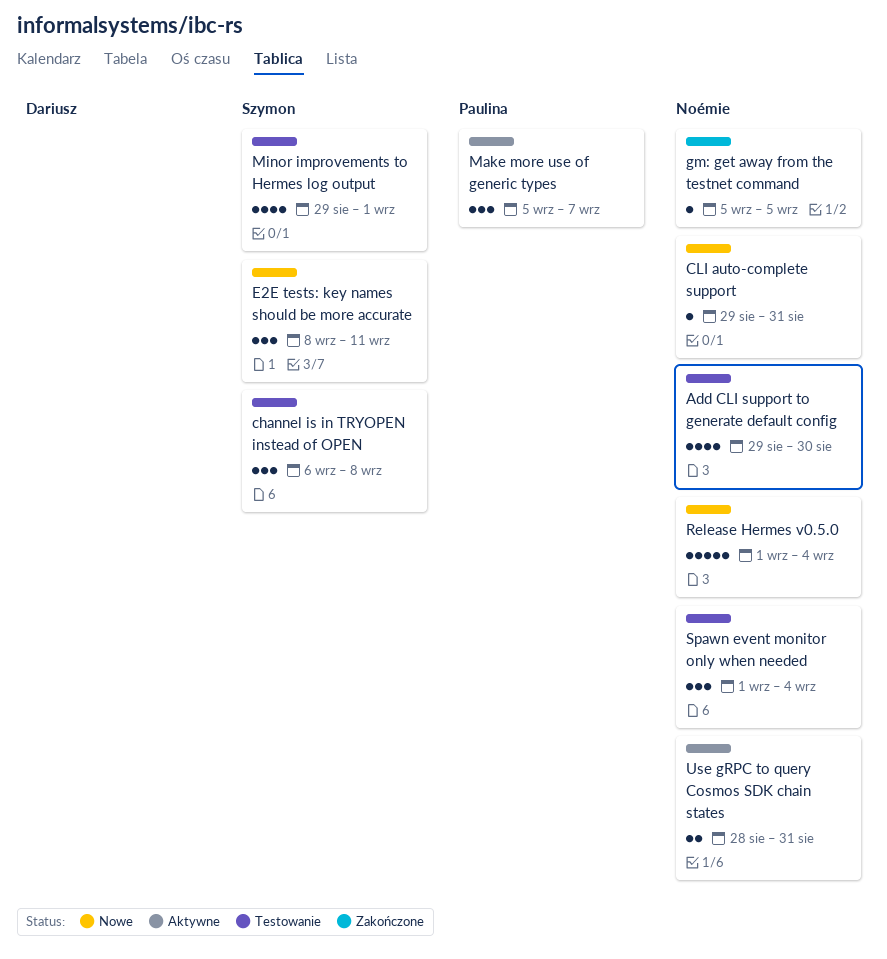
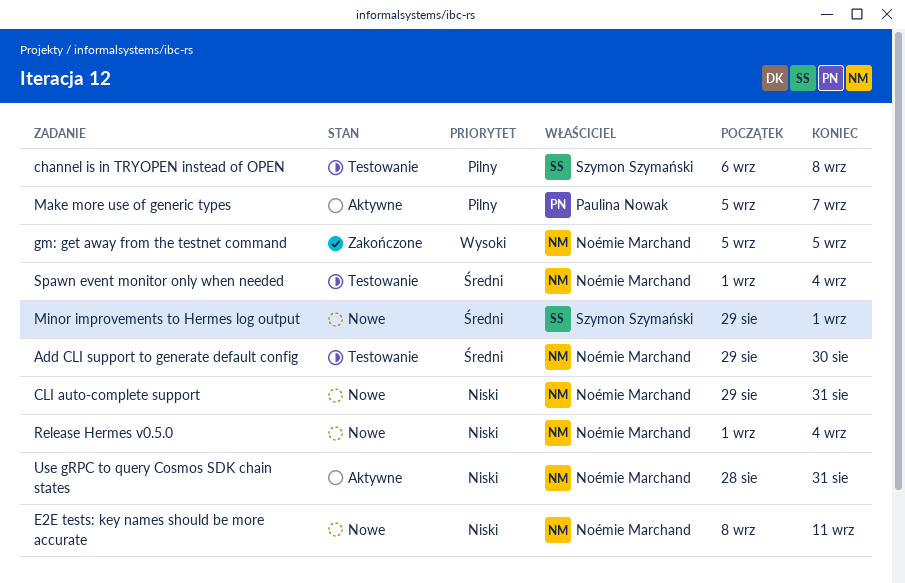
E2E tests: key names should be more accurate, owner: Szymon Szymański -> Noémie Marchand
Minor improvements to Hermes log output, status: Testowanie -> Nowe

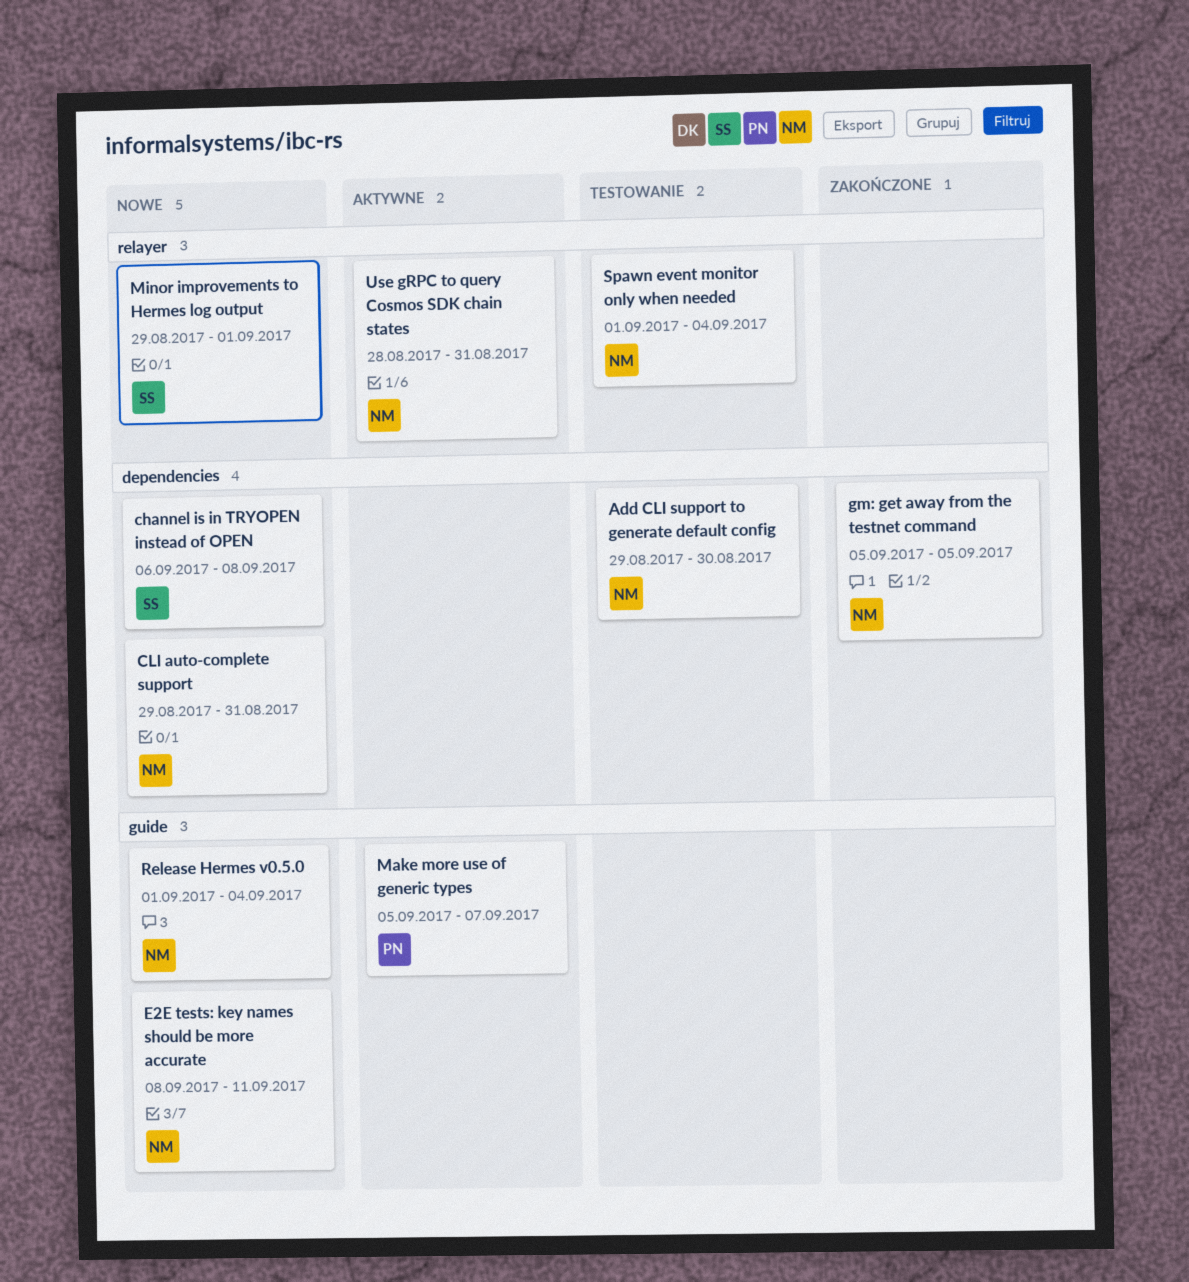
channel is in TRYOPEN instead of OPEN, status: Testowanie -> Nowe

